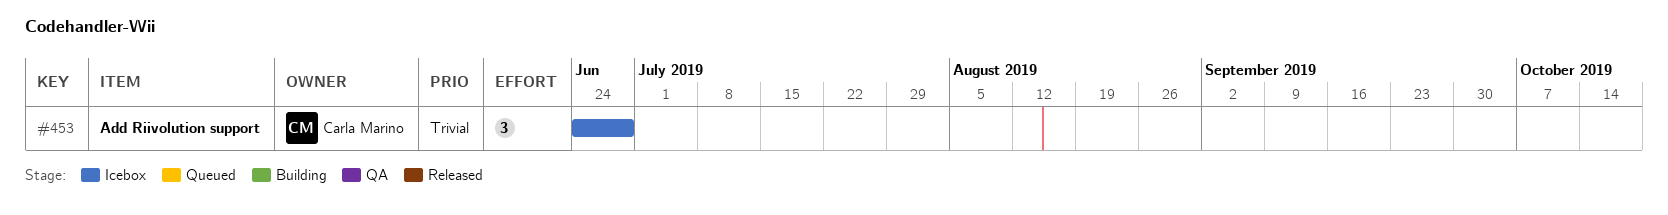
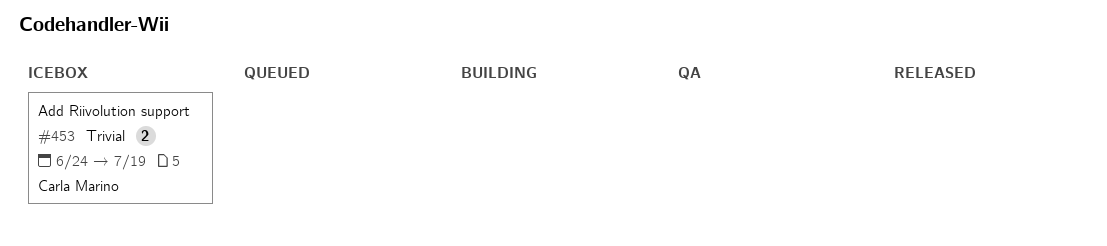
#453, estimate: 3 -> 2
#453, due: Jun 28 -> Jul 19

